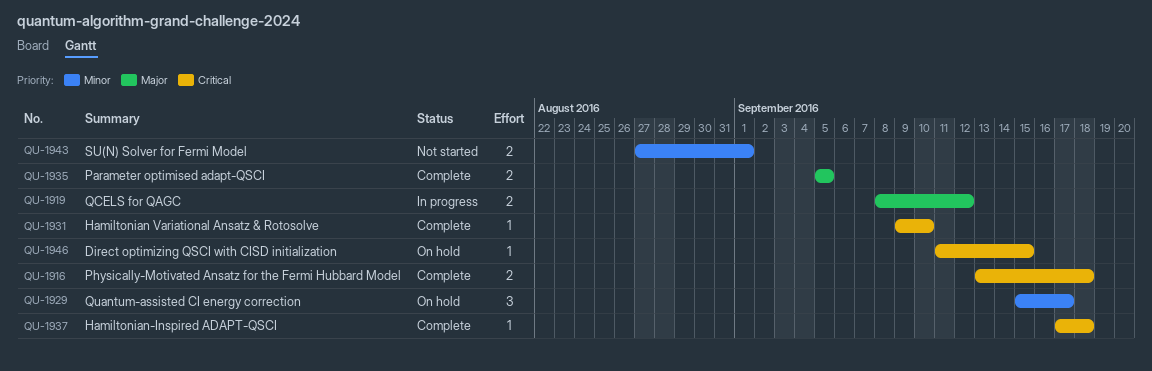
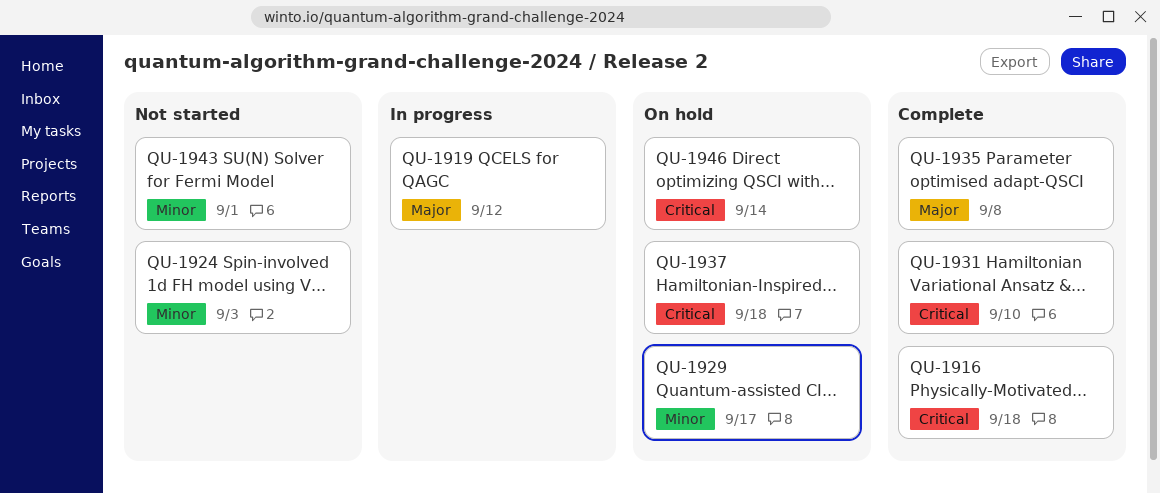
QU-1924: none -> present
QU-1935, due: Sep 5 -> Sep 8
QU-1937, status: Complete -> On hold
QU-1946, due: Sep 15 -> Sep 14

